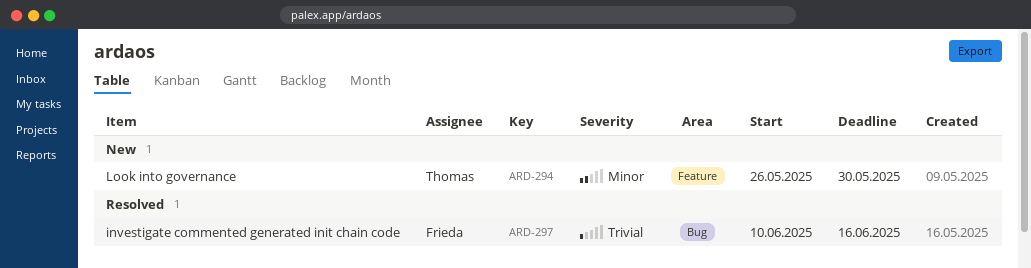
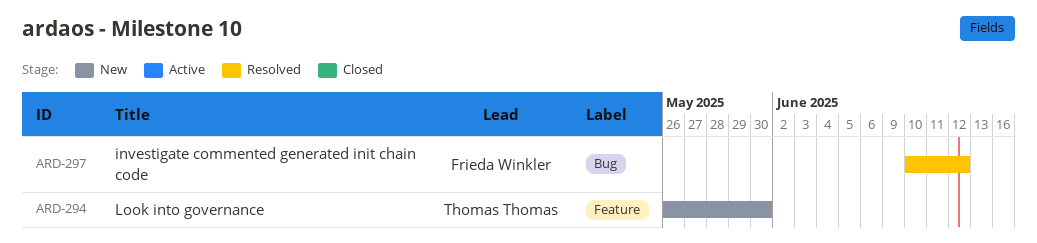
ARD-297, due: Jun 16 -> Jun 12

